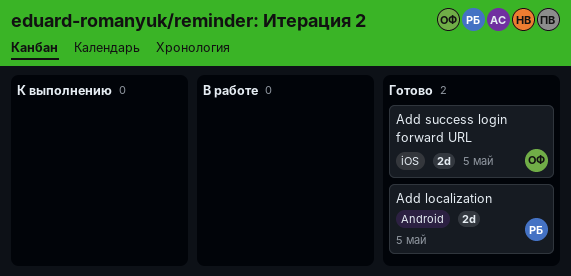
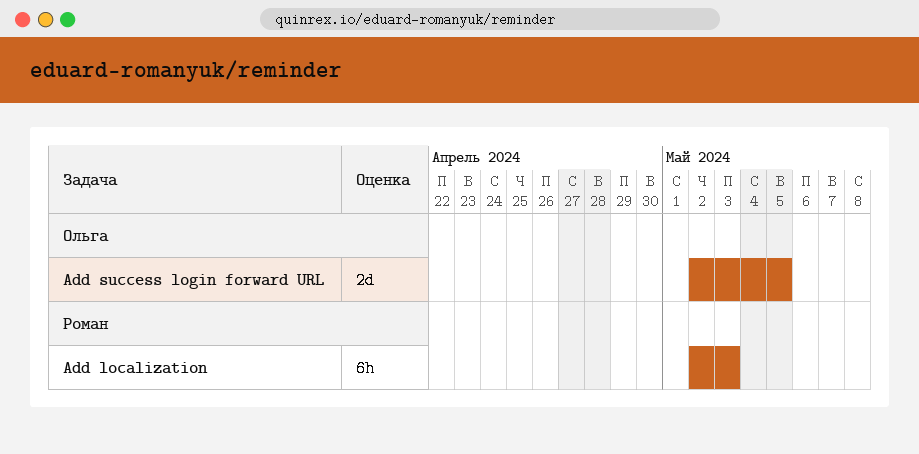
Add localization, estimate: 2d -> 6h
Add localization, due: May 5 -> May 3

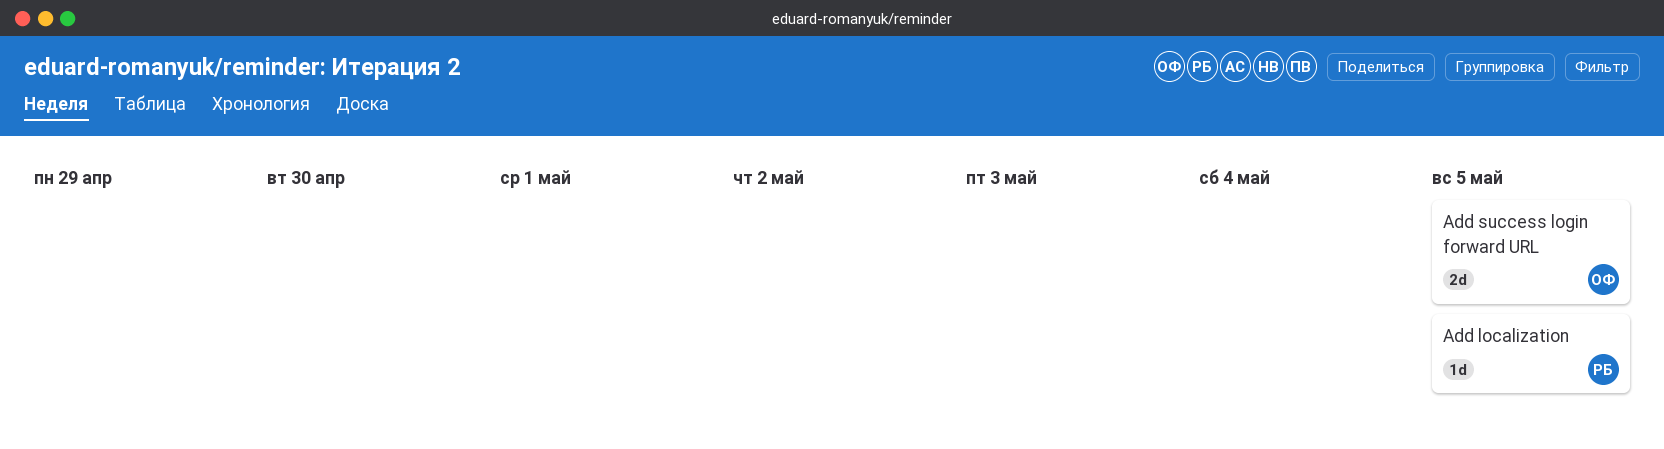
Add localization, estimate: 6h -> 1d
Add localization, due: May 3 -> May 5

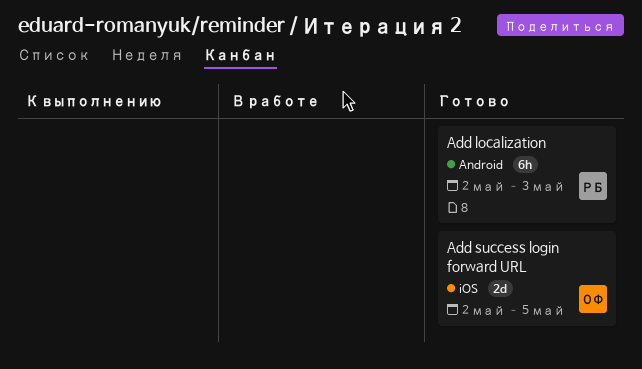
Add localization, estimate: 1d -> 6h
Add localization, due: May 5 -> May 3

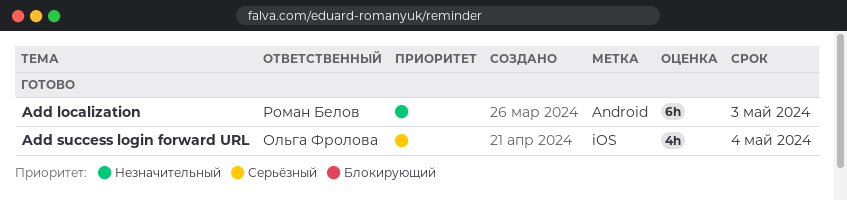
Add success login forward URL, estimate: 2d -> 4h
Add success login forward URL, due: May 5 -> May 4

